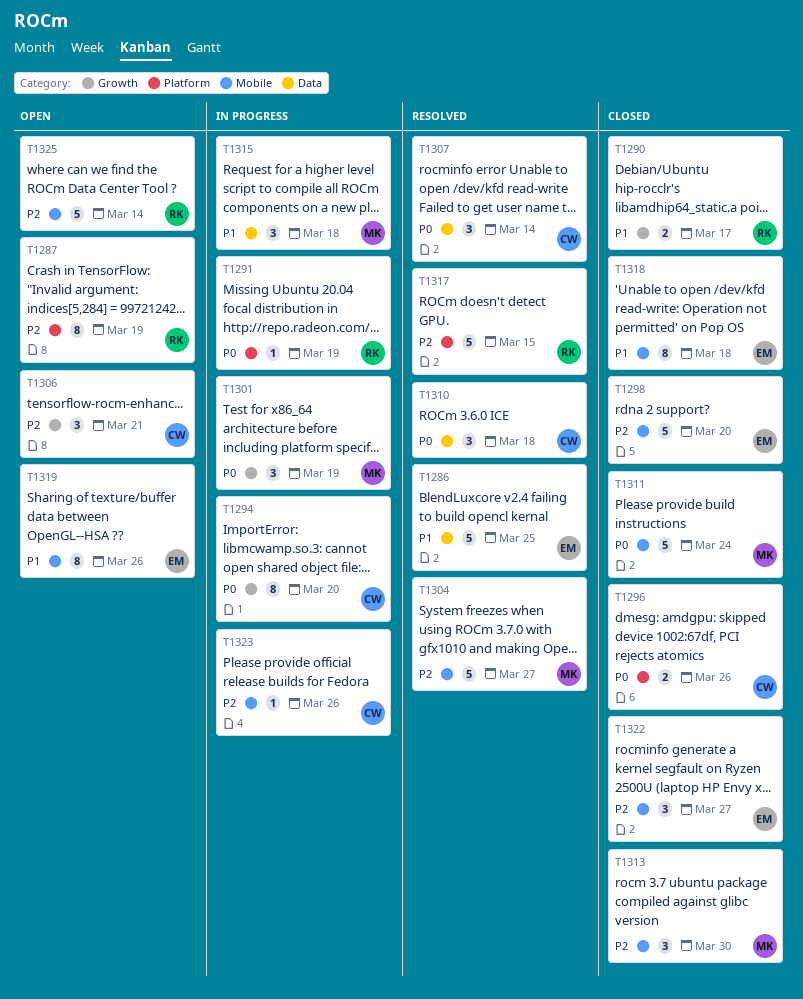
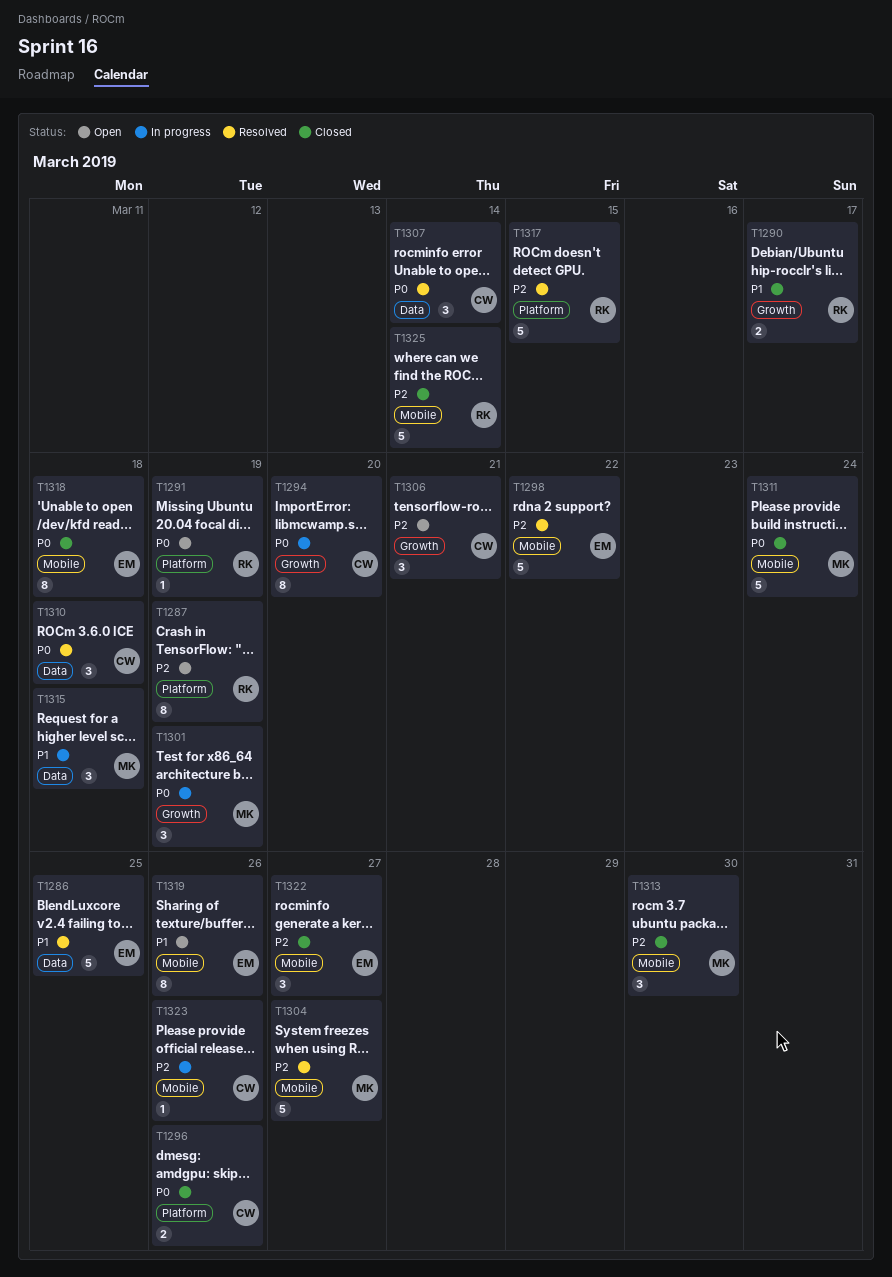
T1291, status: In progress -> Open
T1298, status: Closed -> Resolved
T1298, due: Mar 20 -> Mar 22
T1318, priority: P1 -> P0
T1325, status: Open -> Closed

